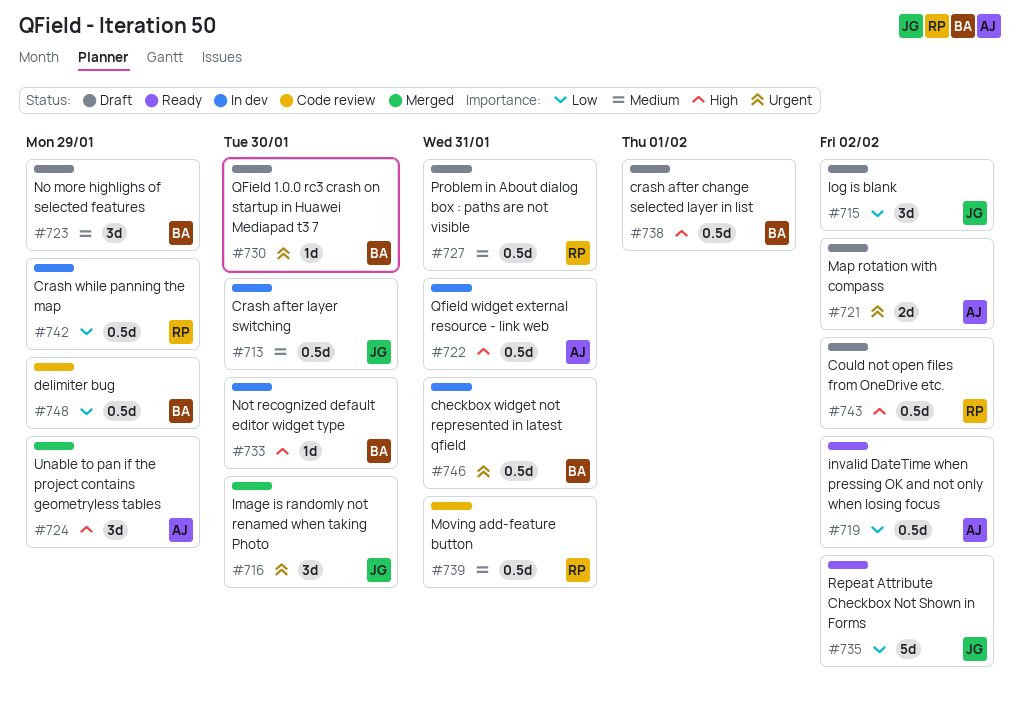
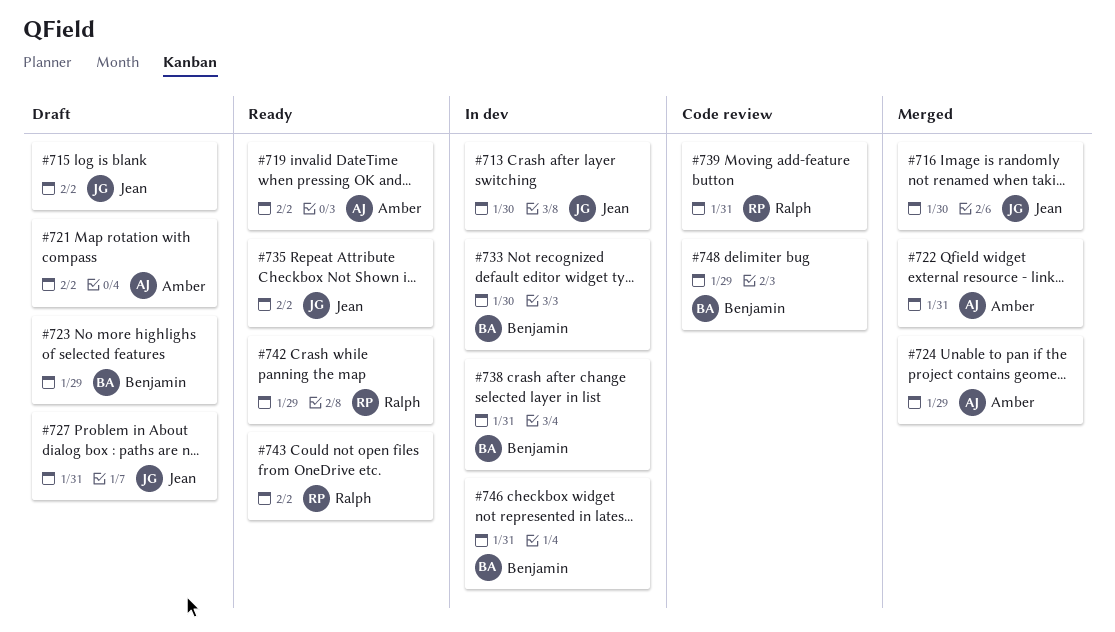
#722, status: In dev -> Merged
#727, owner: Ralph -> Jean
#730: present -> none
#738, status: Draft -> In dev
#738, due: Feb 1 -> Jan 31
#742, status: In dev -> Ready
#743, status: Draft -> Ready

